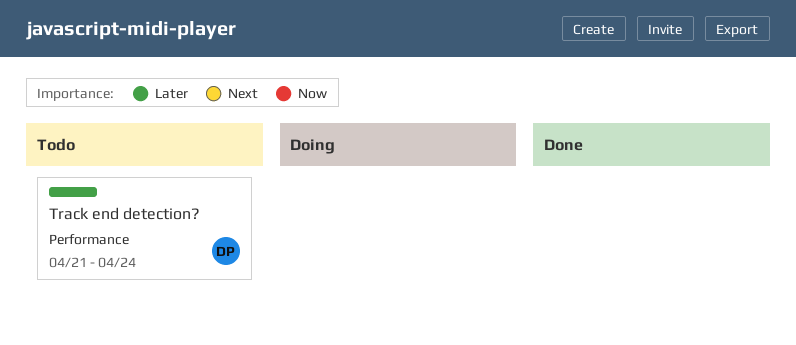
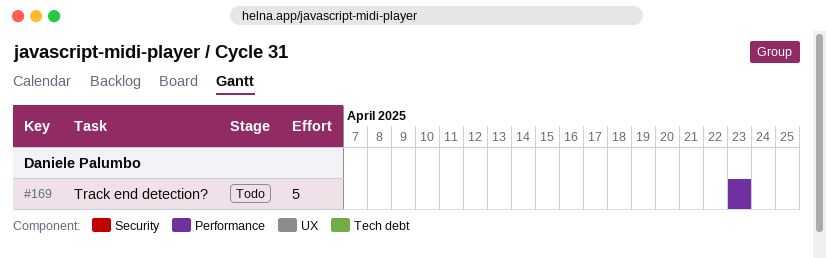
Track end detection?, start: Apr 21 -> Apr 23
Track end detection?, due: Apr 24 -> Apr 23

